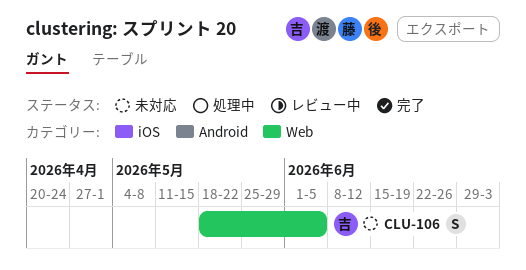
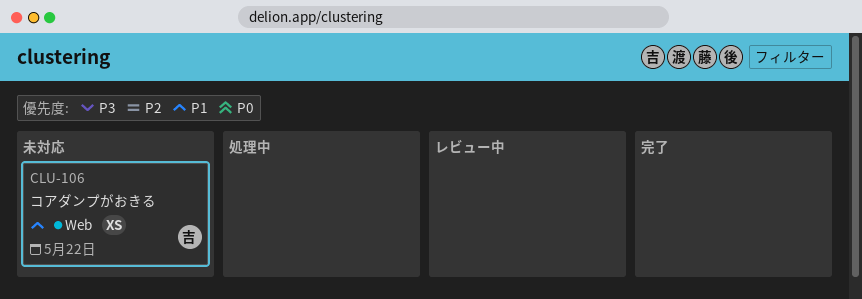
CLU-106, estimate: S -> XS
CLU-106, due: Jun 5 -> May 22

